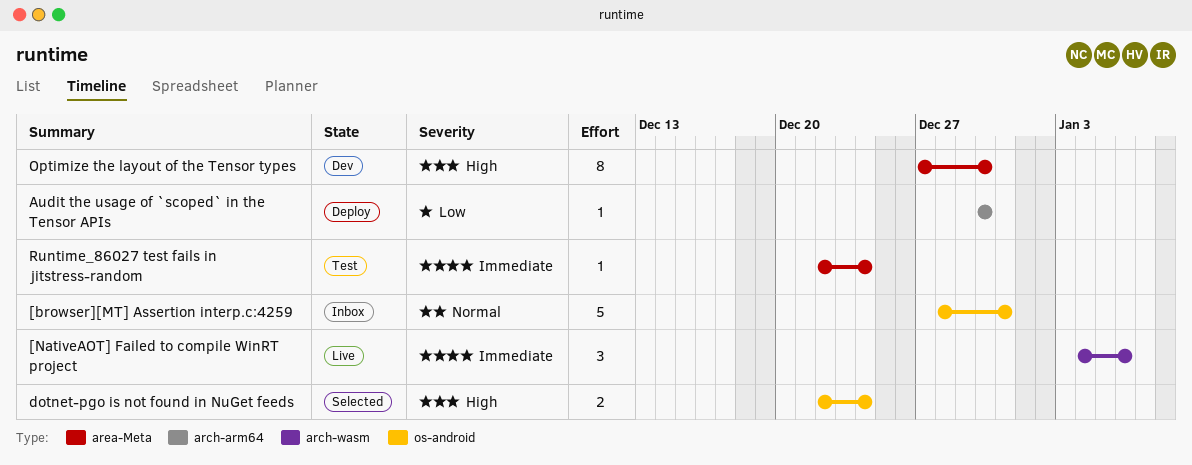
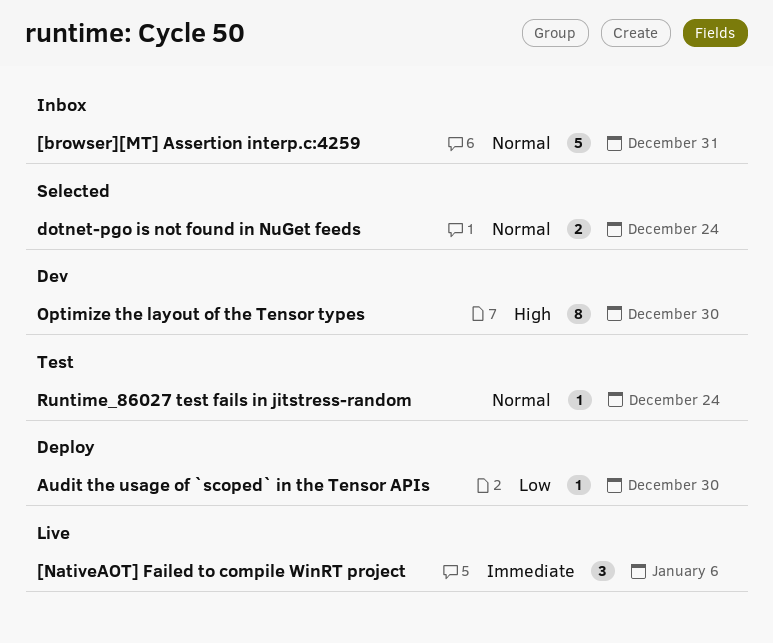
dotnet-pgo is not found in NuGet feeds, priority: High -> Normal
Runtime_86027 test fails in jitstress-random, priority: Immediate -> Normal

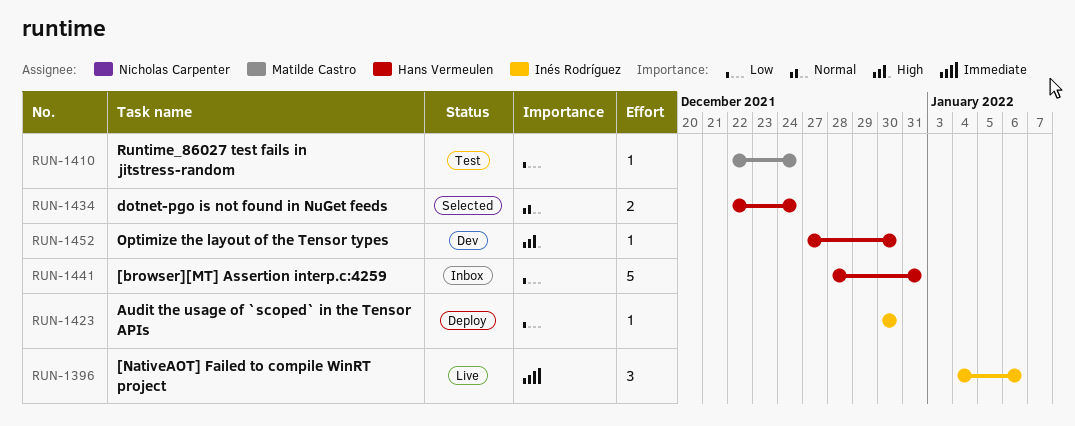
[browser][MT] Assertion interp.c:4259, priority: Normal -> Low
Optimize the layout of the Tensor types, estimate: 8 -> 1
Runtime_86027 test fails in jitstress-random, priority: Normal -> Low

